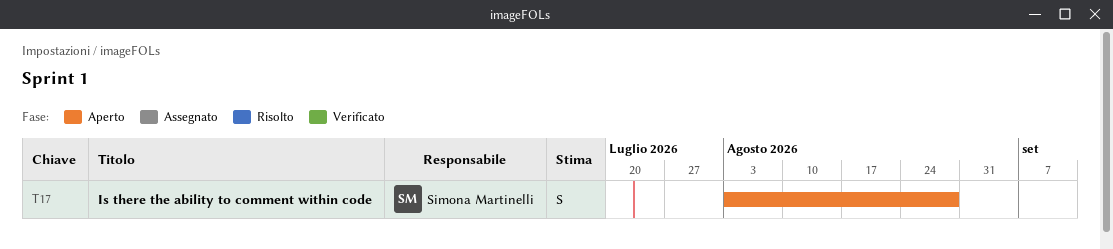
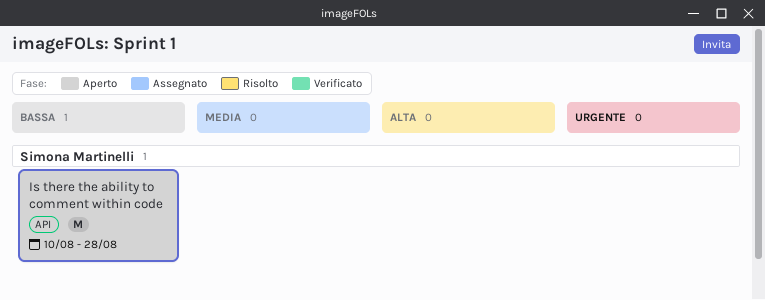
Is there the ability to comment within code, estimate: S -> M
Is there the ability to comment within code, start: Aug 3 -> Aug 10

